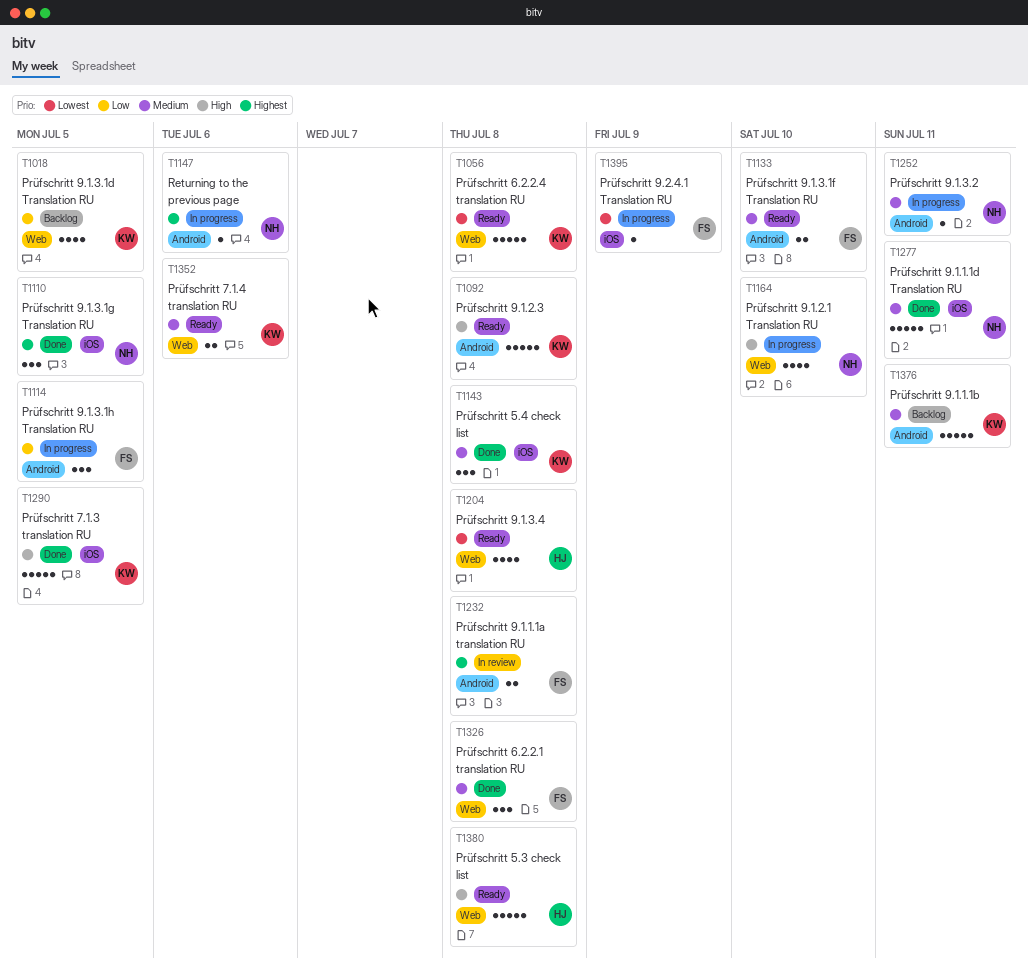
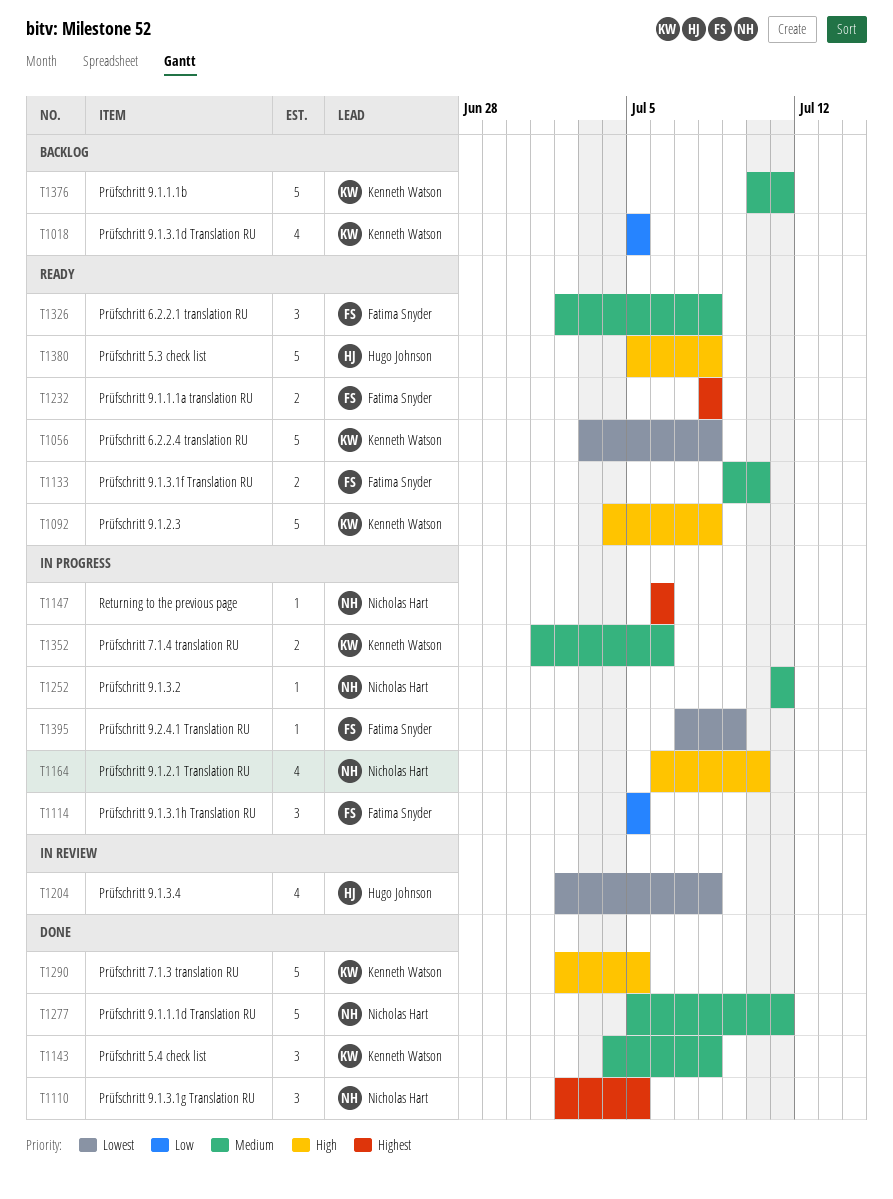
T1204, status: Ready -> In review
T1232, status: In review -> Ready
T1326, status: Done -> Ready
T1352, status: Ready -> In progress

